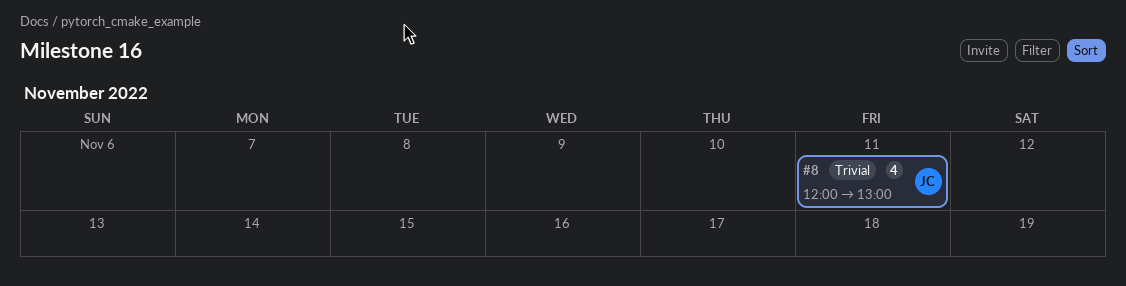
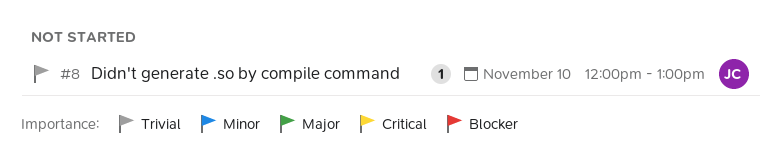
#8, estimate: 4 -> 1
#8, day: Nov 11 -> Nov 10

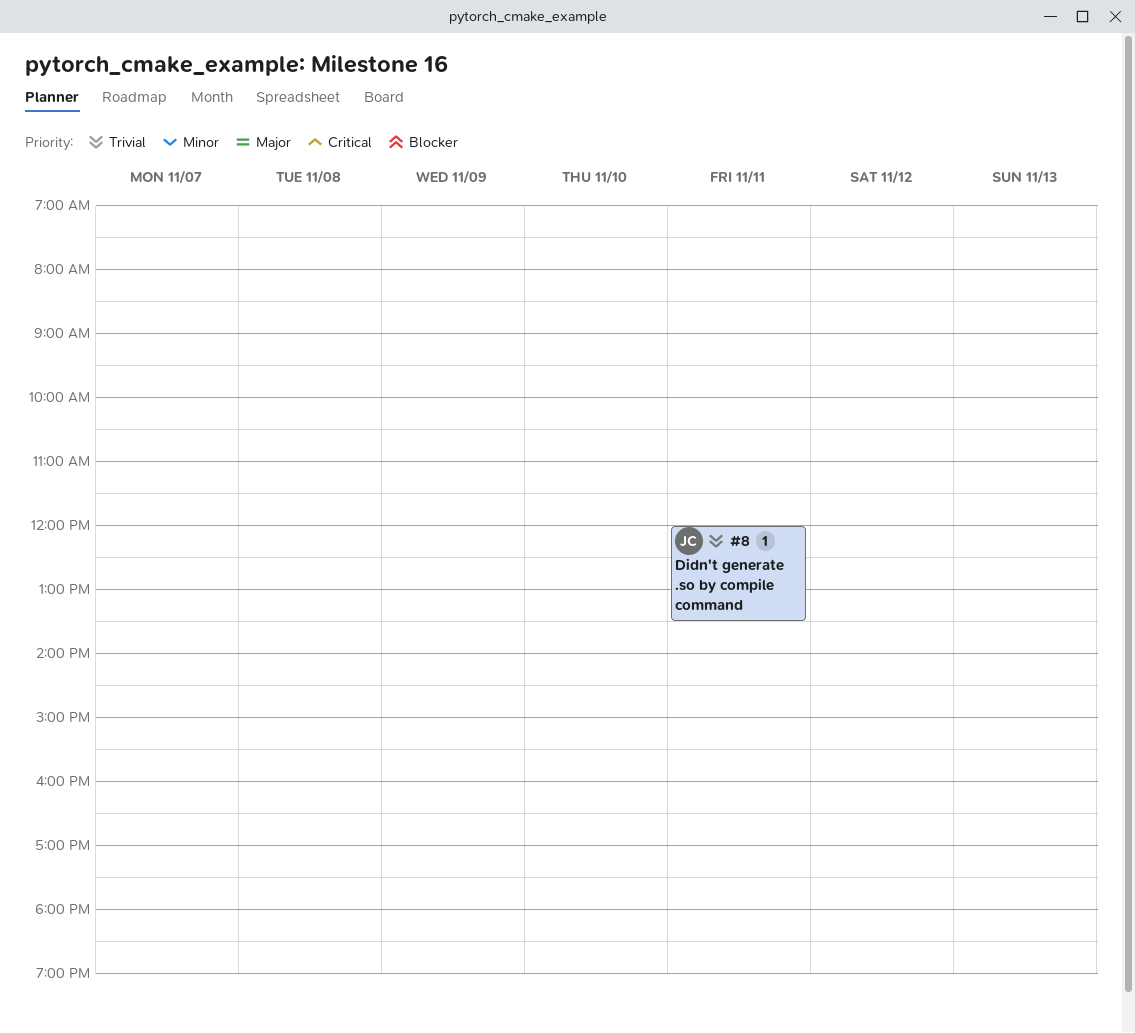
#8, day: Nov 10 -> Nov 11
#8, ends: 13:00 -> 13:30

